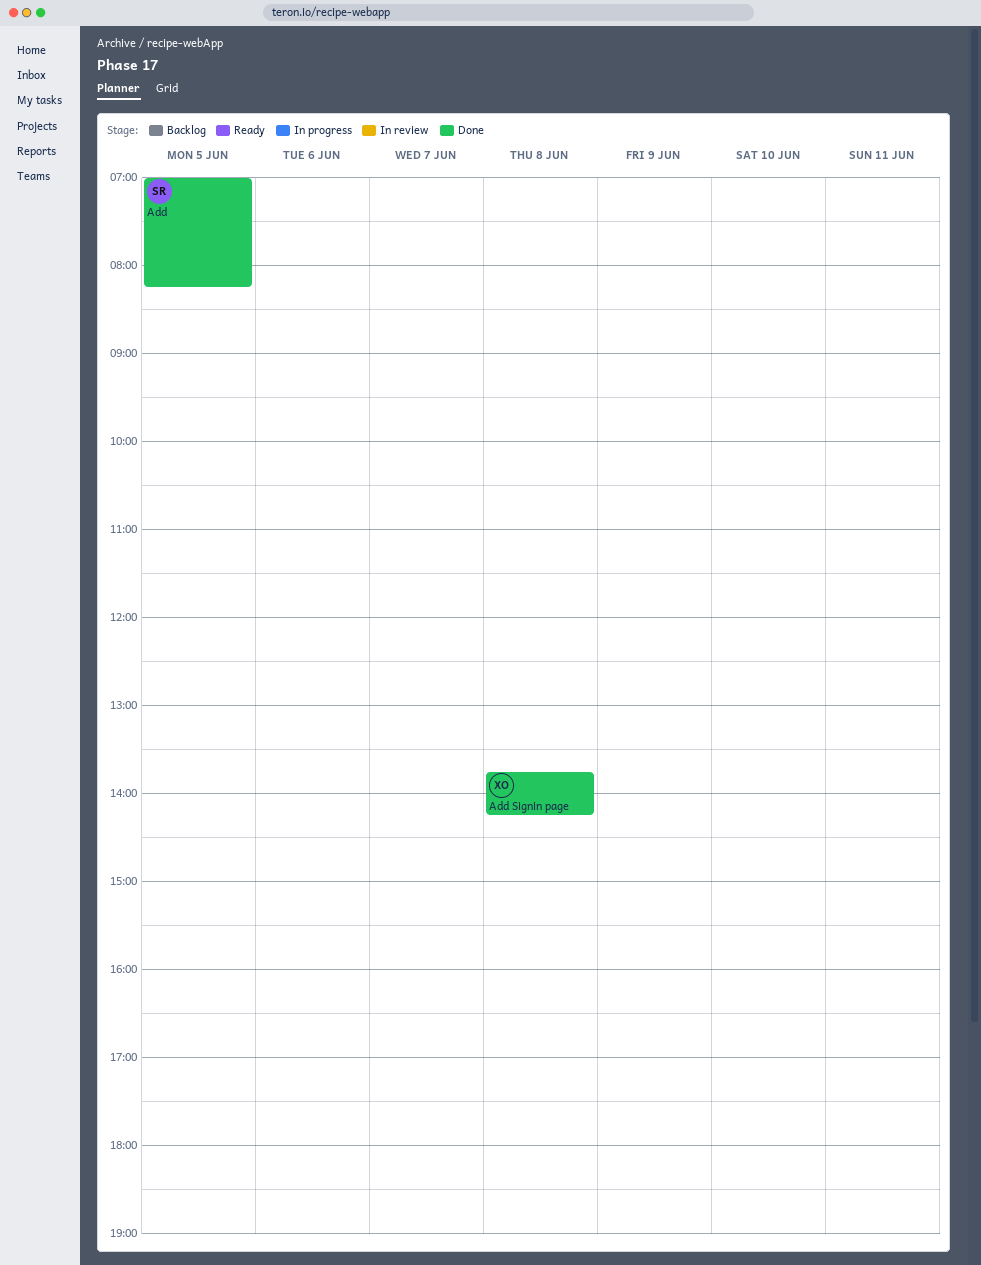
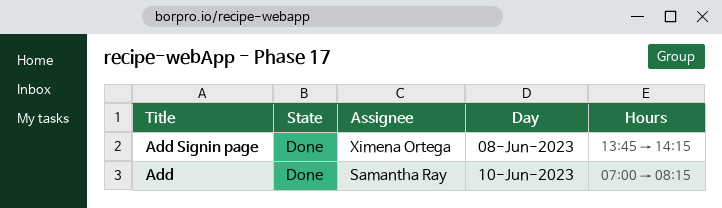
Add, day: Jun 5 -> Jun 10

